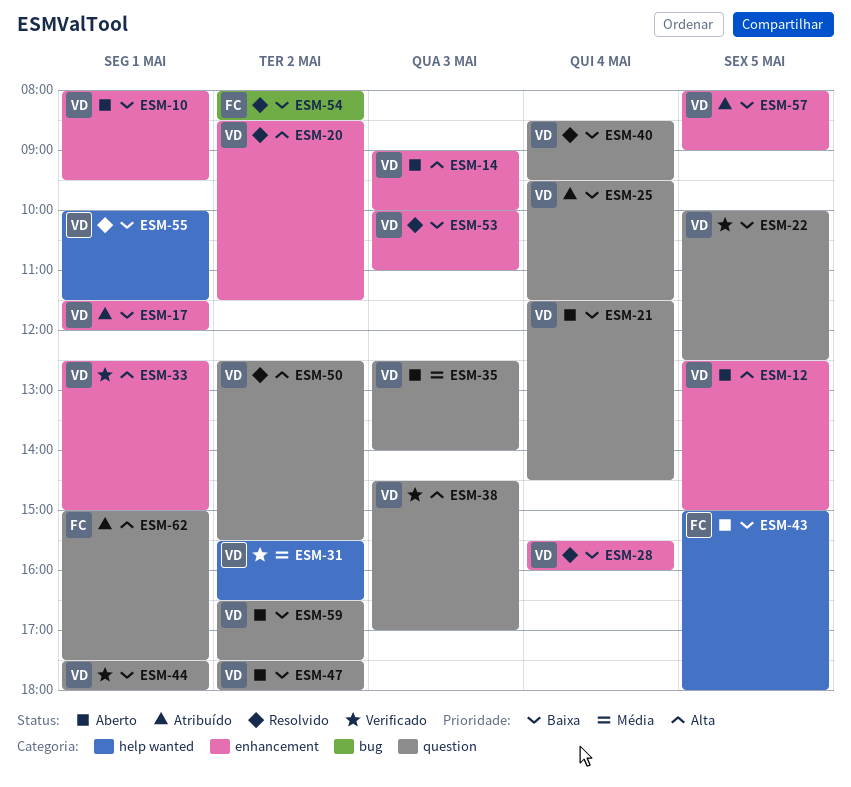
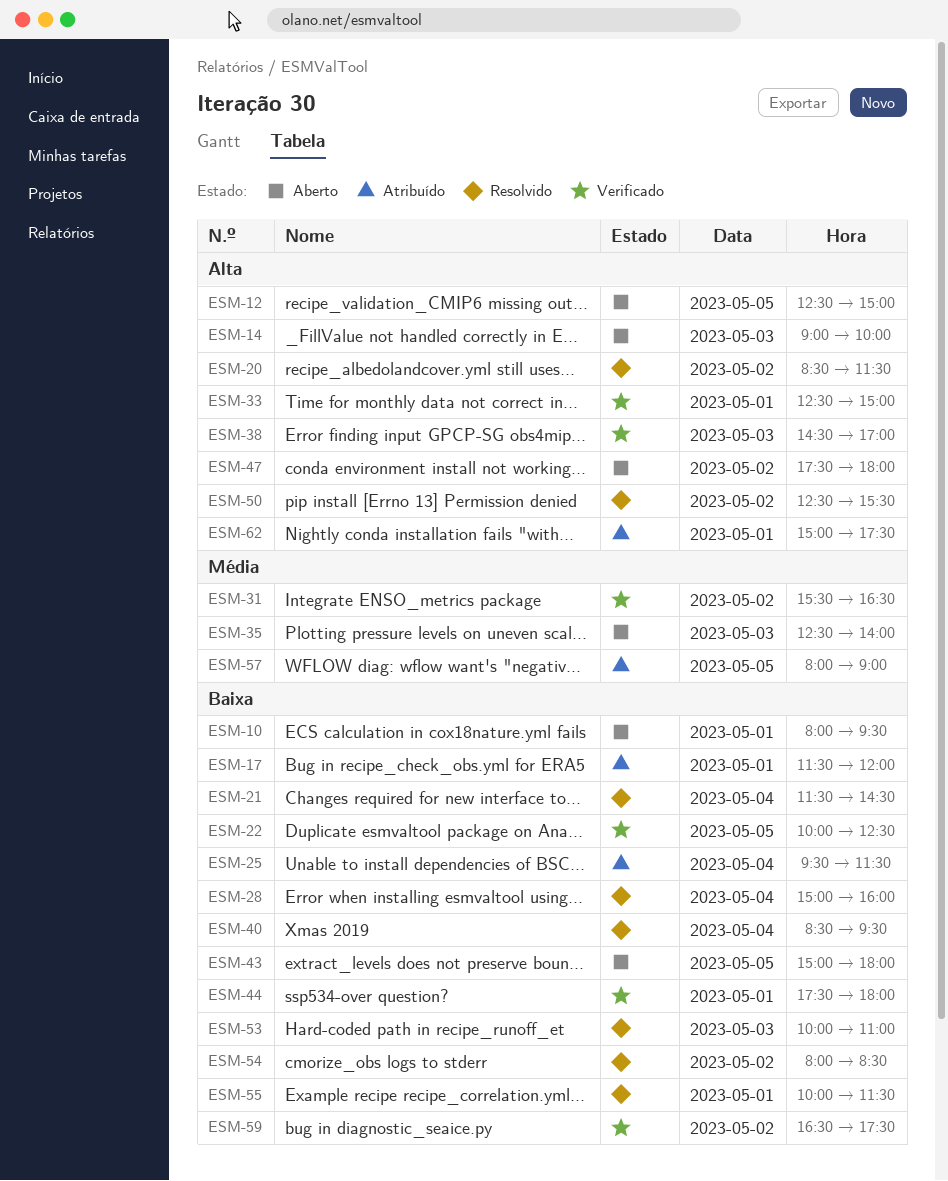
ESM-21, status: Aberto -> Resolvido
ESM-28, begins: 15:30 -> 15:00
ESM-47, priority: Baixa -> Alta
ESM-57, priority: Baixa -> Média
ESM-59, status: Aberto -> Verificado

